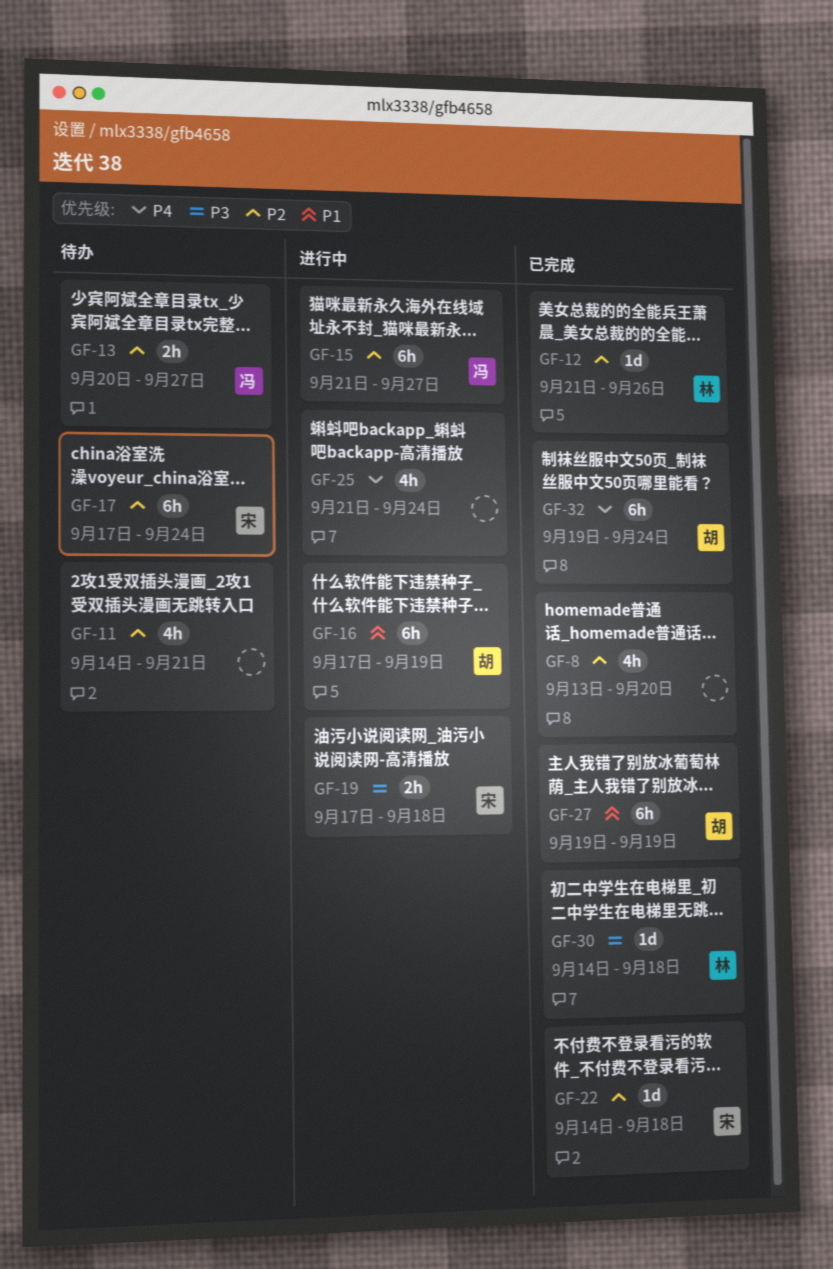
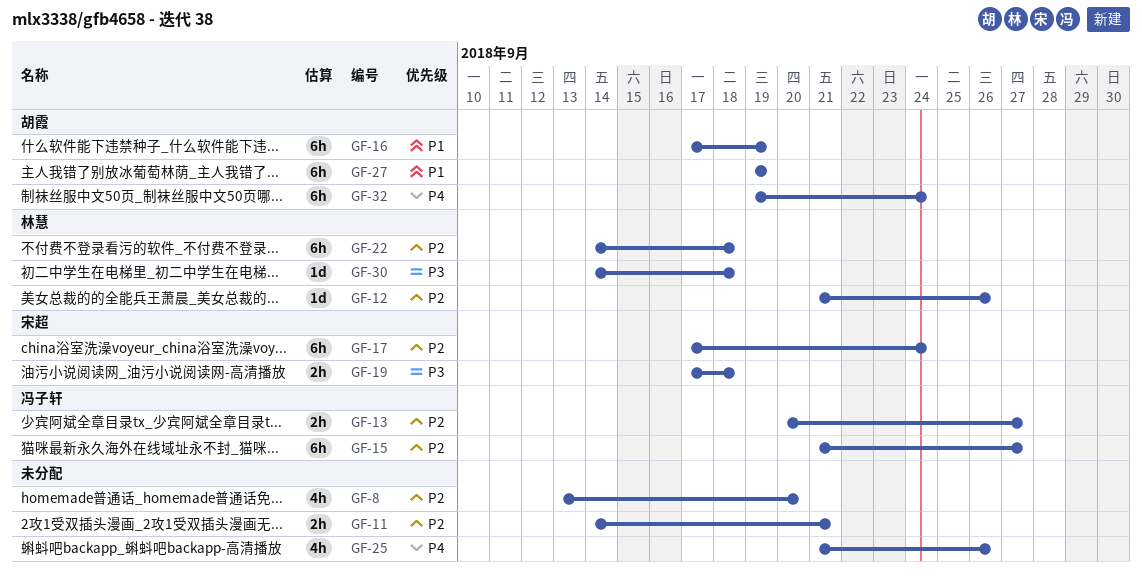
GF-11, estimate: 4h -> 2h
GF-22, owner: 宋超 -> 林慧
GF-22, estimate: 1d -> 6h
GF-25, due: Sep 24 -> Sep 26

